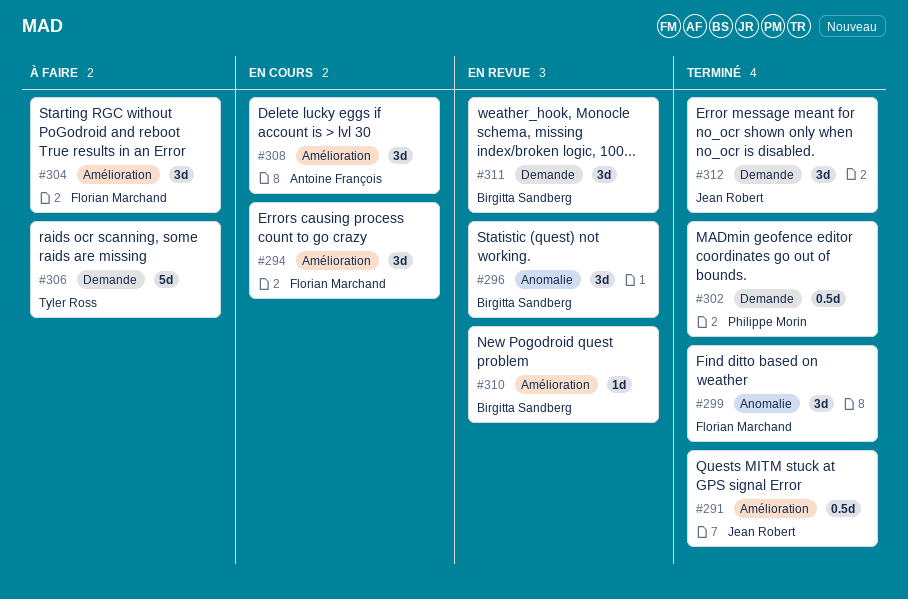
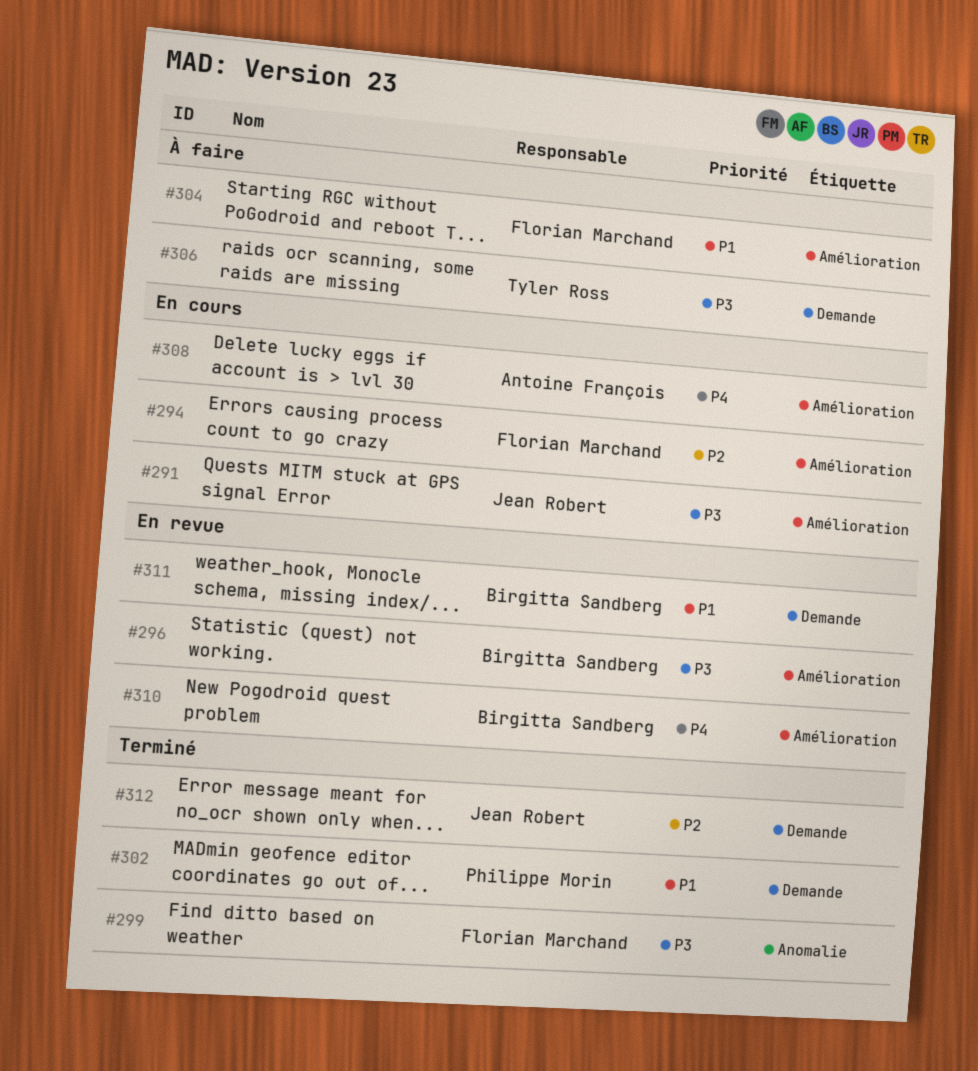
#291, status: Terminé -> En cours
#296, label: Anomalie -> Amélioration

